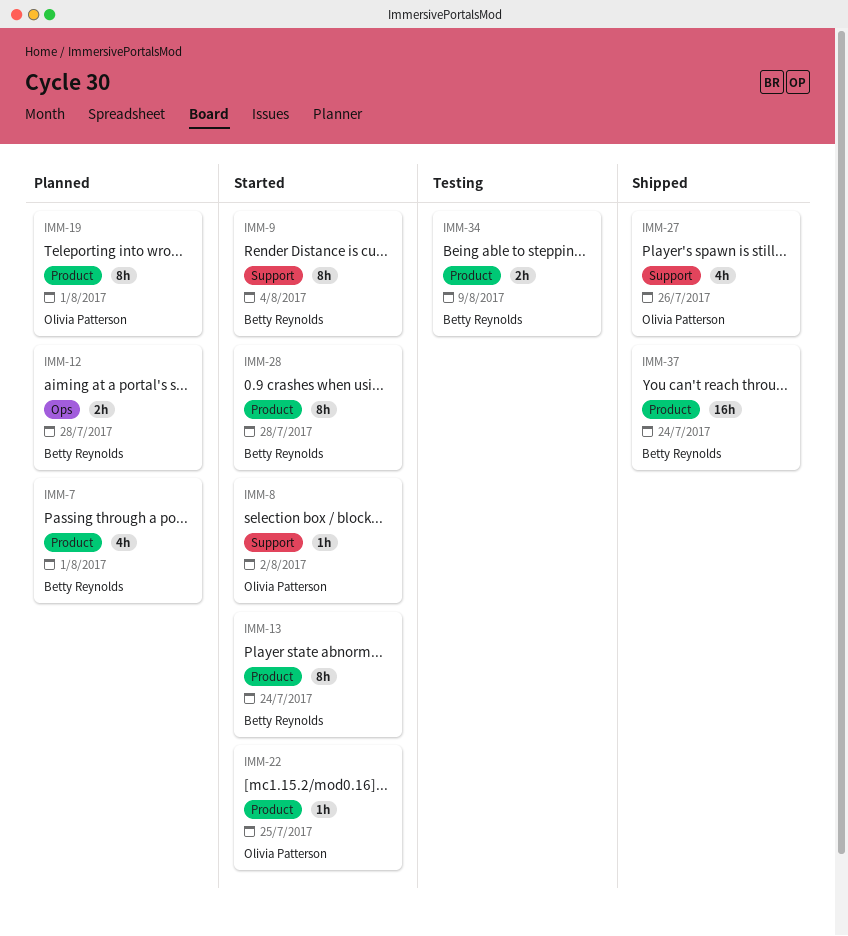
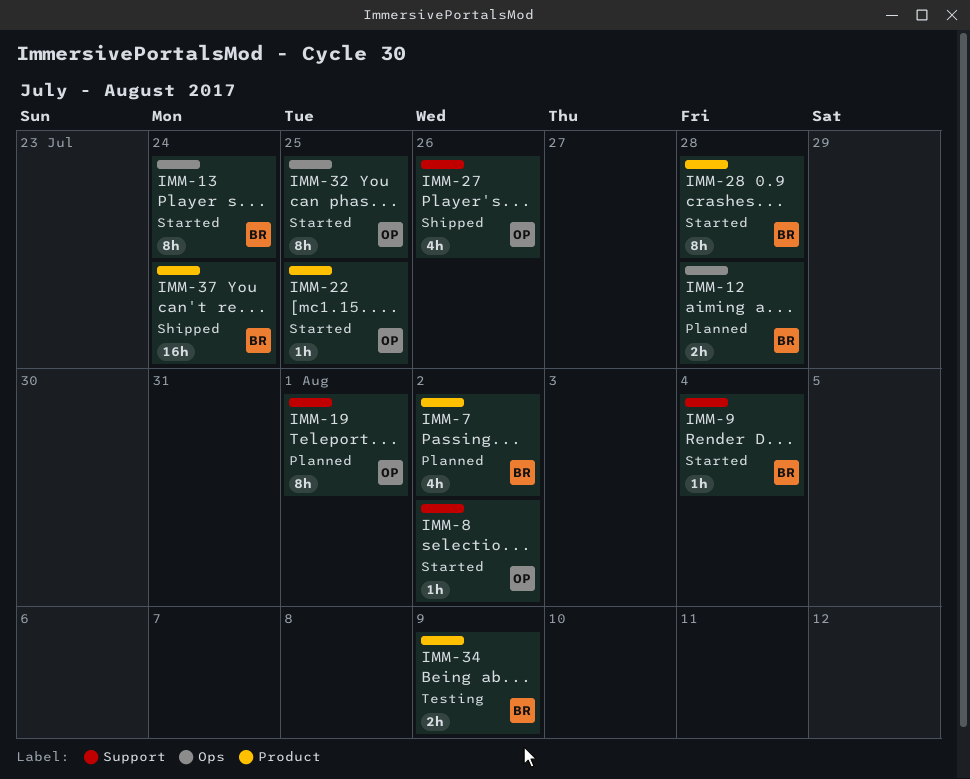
IMM-7, due: Aug 1 -> Aug 2
IMM-9, estimate: 8h -> 1h
IMM-13, label: Product -> Ops
IMM-19, label: Product -> Support
IMM-32: none -> present

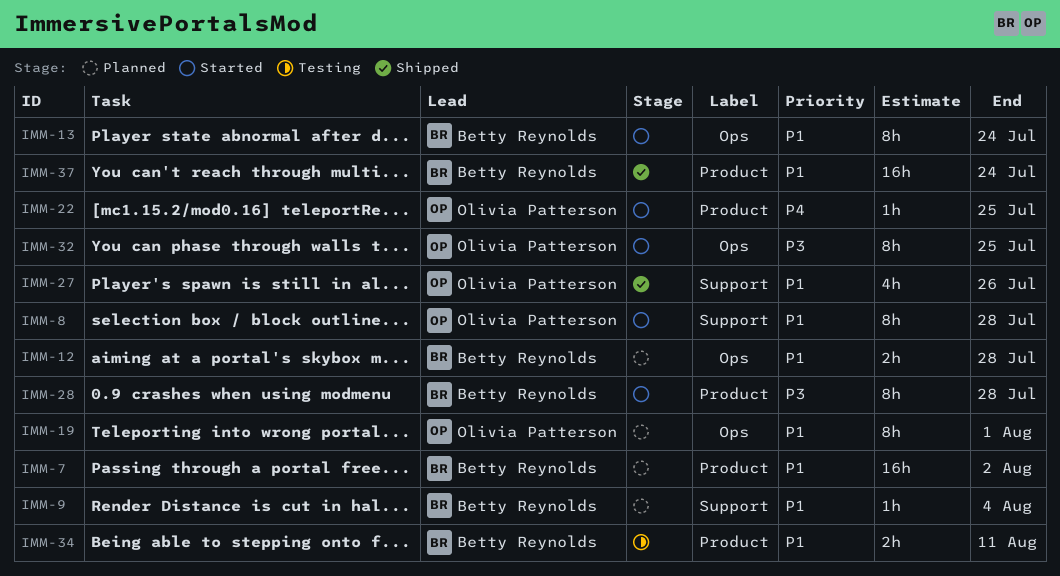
IMM-7, estimate: 4h -> 16h
IMM-8, estimate: 1h -> 8h
IMM-8, due: Aug 2 -> Jul 28
IMM-9, status: Started -> Planned
IMM-19, label: Support -> Ops
IMM-34, due: Aug 9 -> Aug 11

